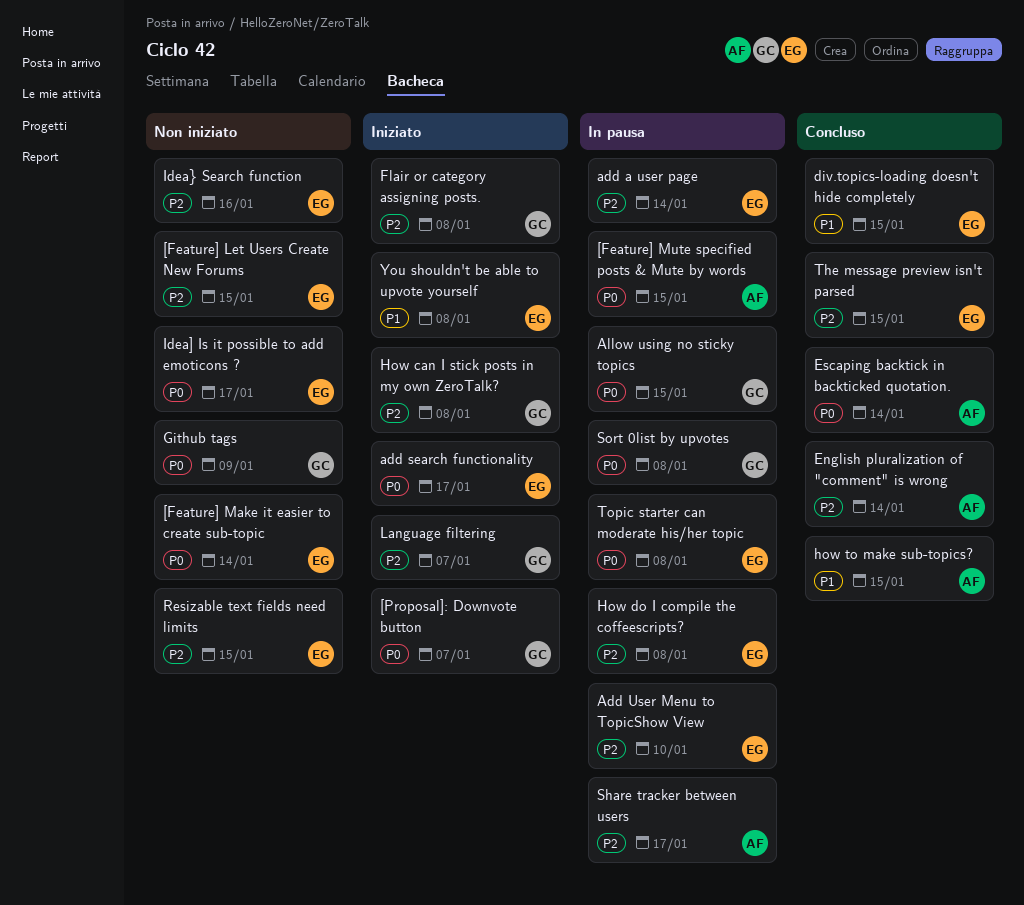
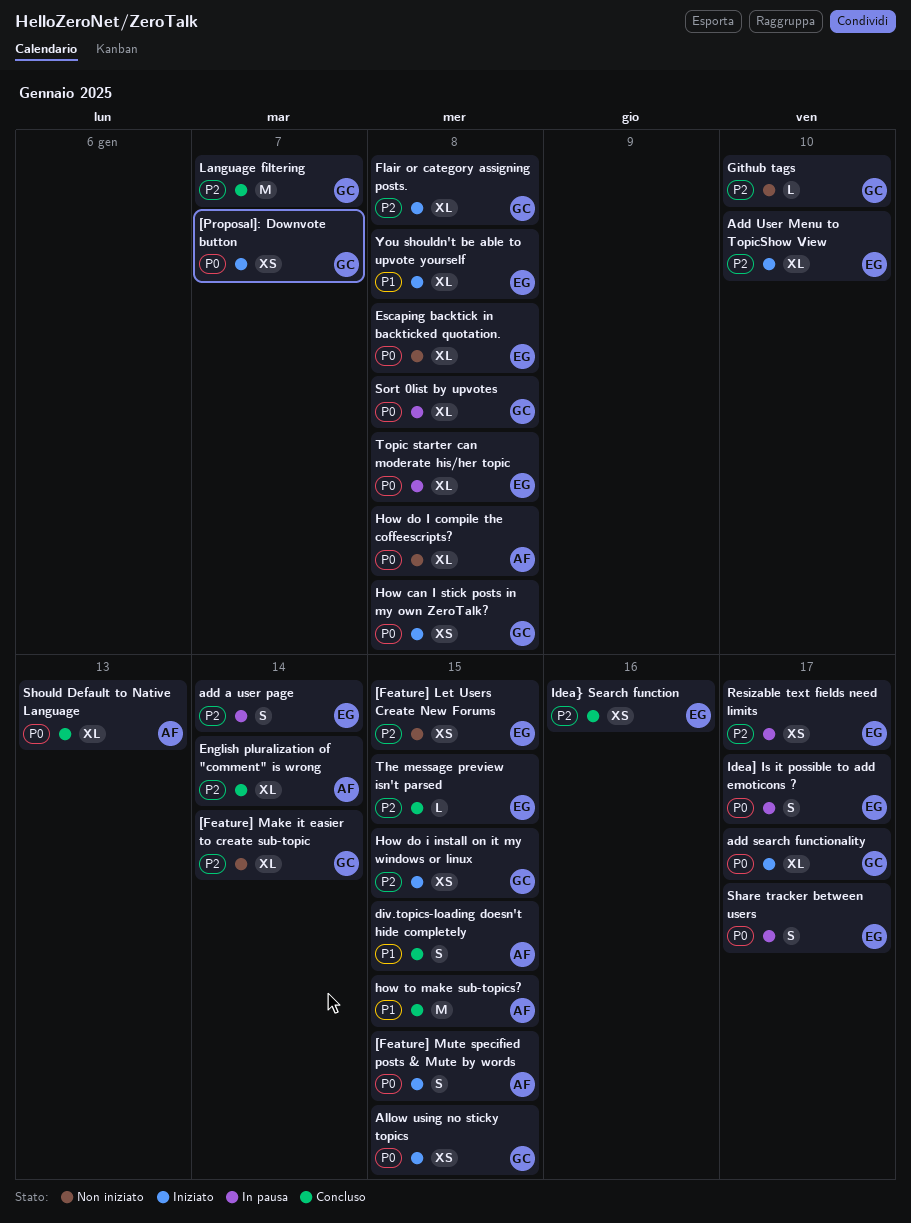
[Feature] Make it easier to create sub-topic, owner: EG -> GC
[Feature] Make it easier to create sub-topic, priority: P0 -> P2
[Feature] Mute specified posts & Mute by words, status: In pausa -> Iniziato
add search functionality, owner: EG -> GC
Add User Menu to TopicShow View, status: In pausa -> Iniziato
Allow using no sticky topics, status: In pausa -> Iniziato
div.topics-loading doesn't hide completely, owner: EG -> AF
Escaping backtick in backticked quotation., status: Concluso -> Non iniziato
Escaping backtick in backticked quotation., owner: AF -> EG
Escaping backtick in backticked quotation., due: Jan 14 -> Jan 8
Github tags, priority: P0 -> P2
Github tags, due: Jan 9 -> Jan 10
How can I stick posts in my own ZeroTalk?, priority: P2 -> P0
How do I compile the coffeescripts?, status: In pausa -> Non iniziato
How do I compile the coffeescripts?, owner: EG -> AF
How do I compile the coffeescripts?, priority: P2 -> P0
How do i install on it my windows or linux: none -> present
Idea] Is it possible to add emoticons ?, status: Non iniziato -> In pausa
Idea} Search function, status: Non iniziato -> Concluso
Language filtering, status: Iniziato -> Concluso
Resizable text fields need limits, status: Non iniziato -> In pausa
Resizable text fields need limits, due: Jan 15 -> Jan 17
Share tracker between users, owner: AF -> EG
Share tracker between users, priority: P2 -> P0
Should Default to Native Language: none -> present

